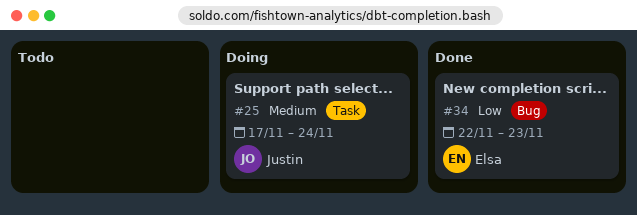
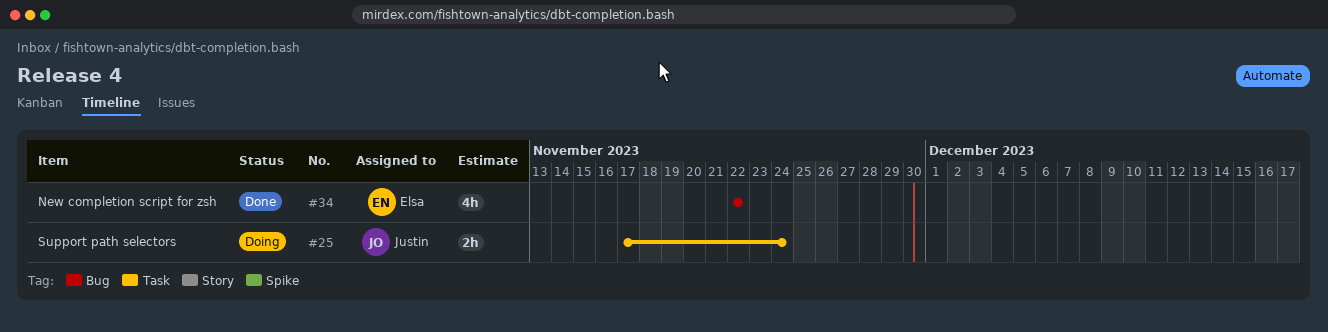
#34, due: Nov 23 -> Nov 22

